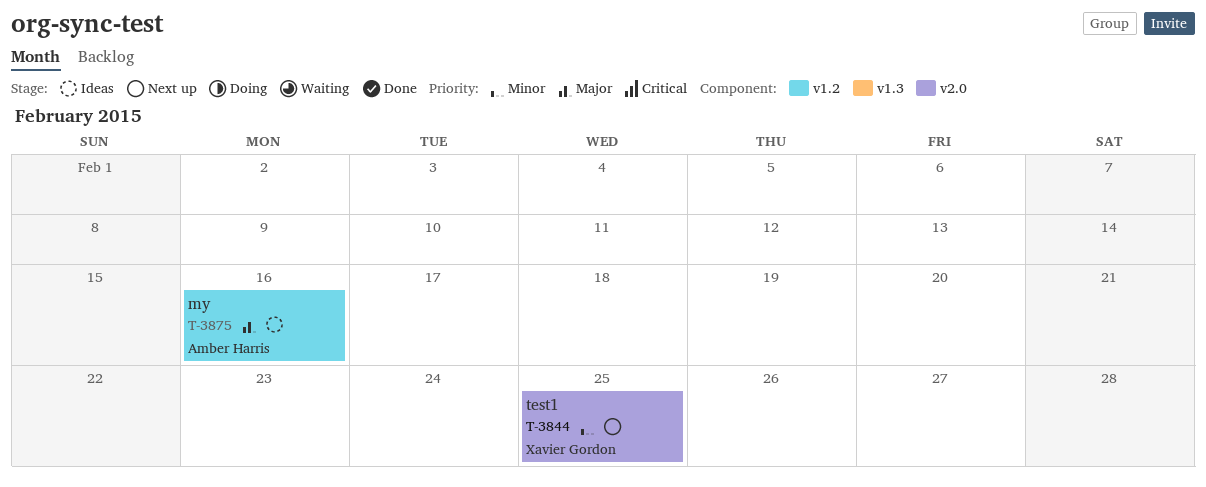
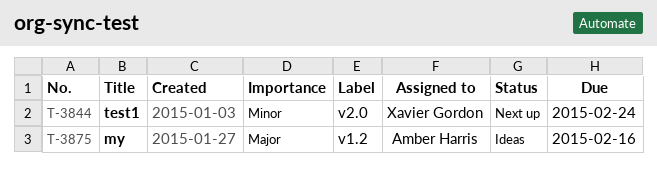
T-3844, due: Feb 25 -> Feb 24

